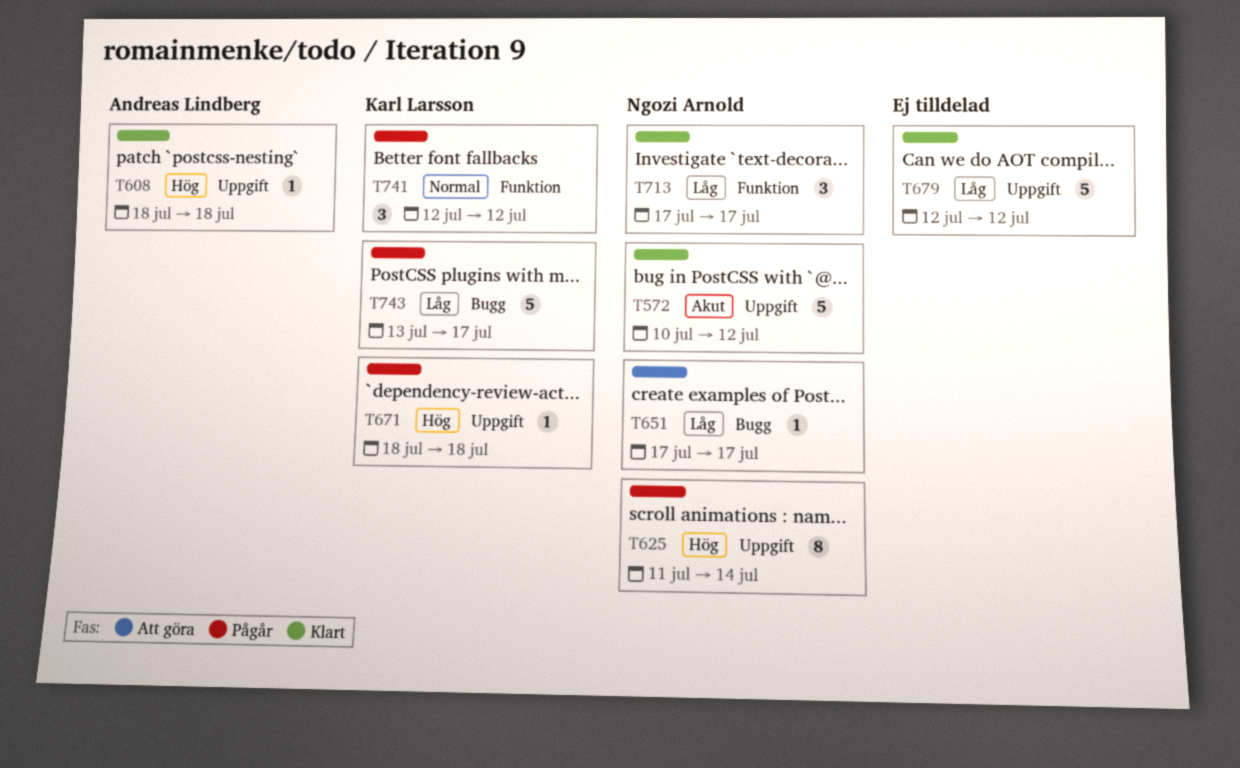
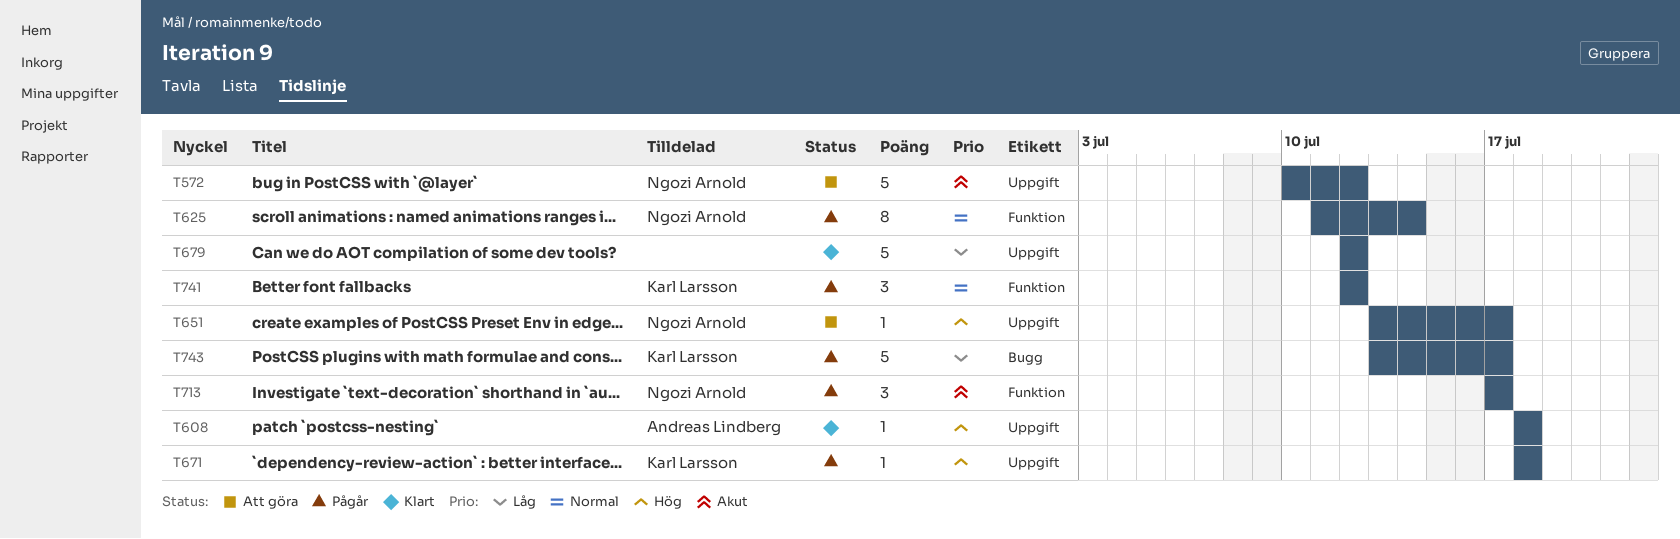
T572, status: Klart -> Att göra
T625, priority: Hög -> Normal
T625, label: Uppgift -> Funktion
T651, priority: Låg -> Hög
T651, label: Bugg -> Uppgift
T651, start: Jul 17 -> Jul 13
T713, status: Klart -> Pågår
T713, priority: Låg -> Akut

